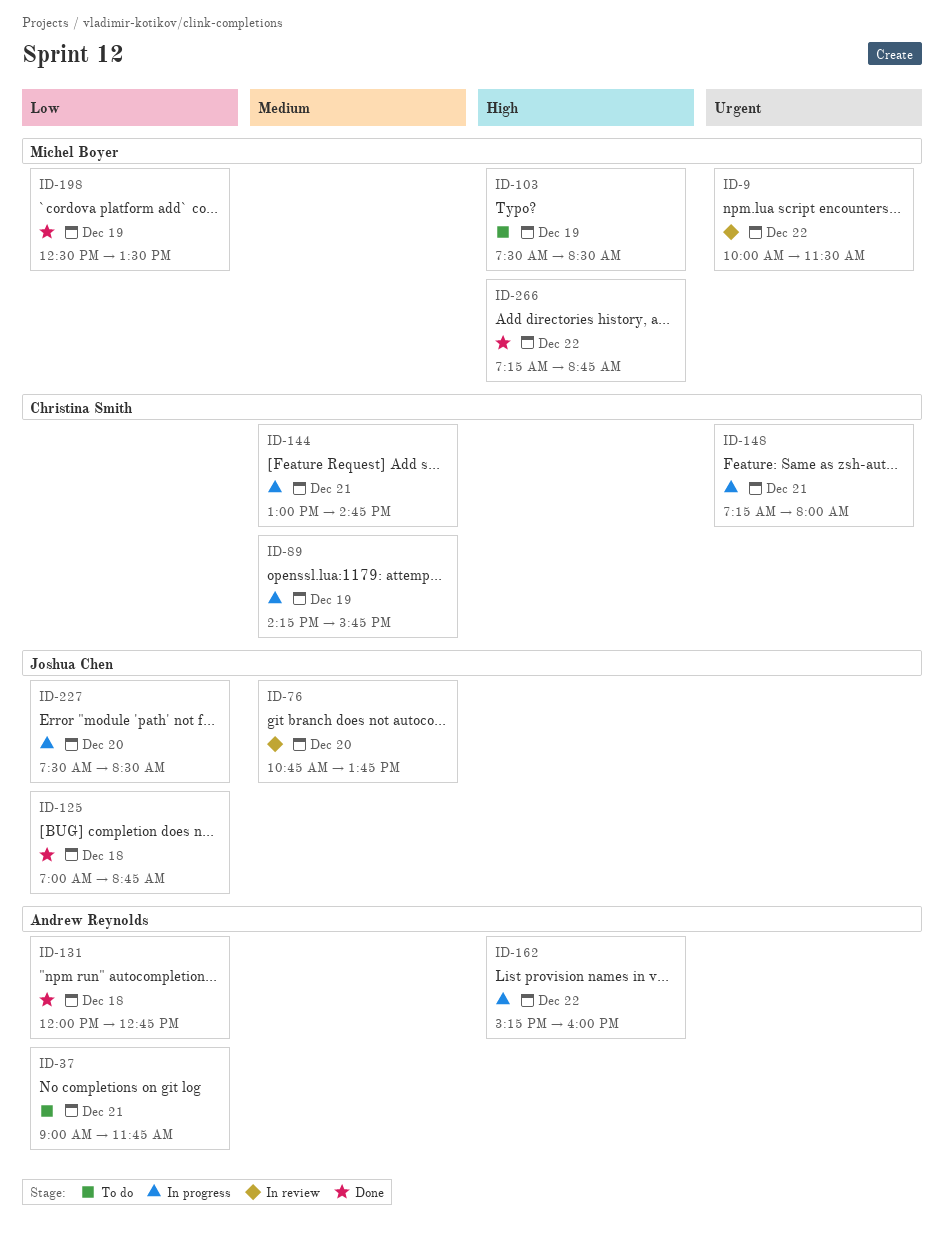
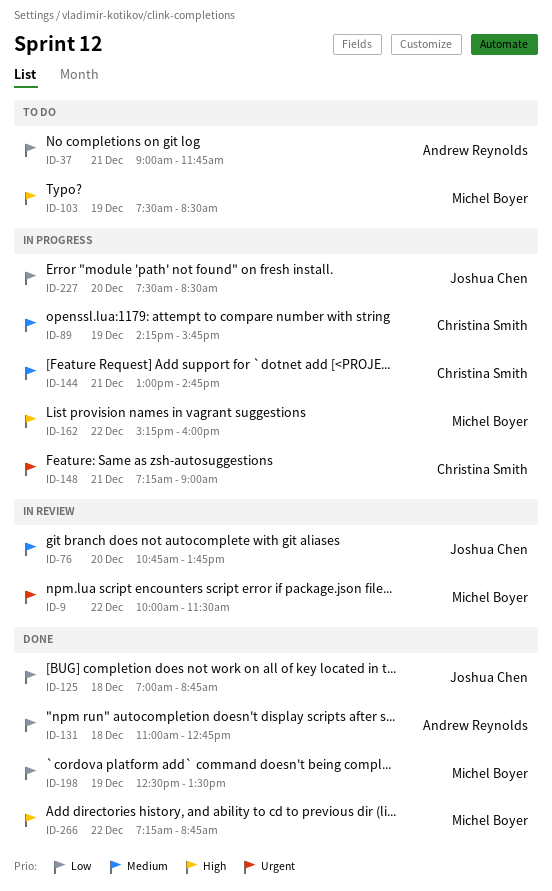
ID-131, begins: 12:00 -> 11:00
ID-148, ends: 08:00 -> 09:00
ID-162, owner: Andrew Reynolds -> Michel Boyer

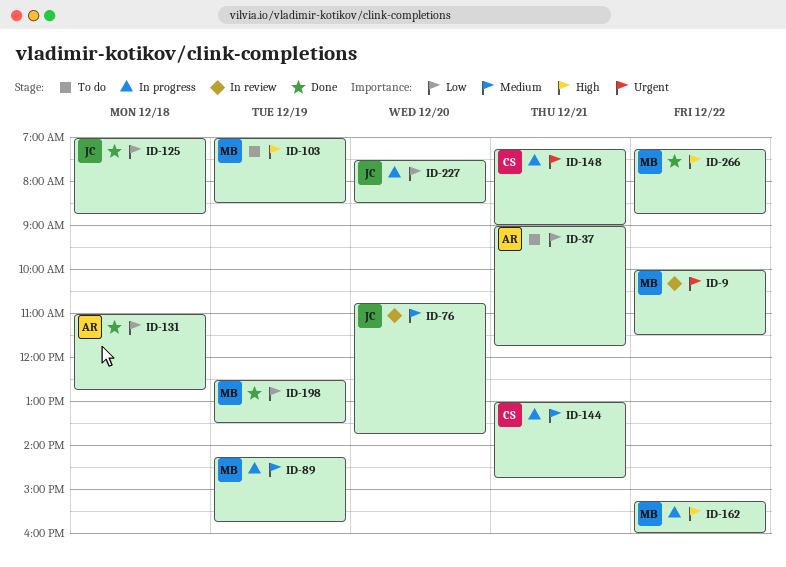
ID-89, owner: Christina Smith -> Michel Boyer
ID-103, begins: 07:30 -> 07:00

